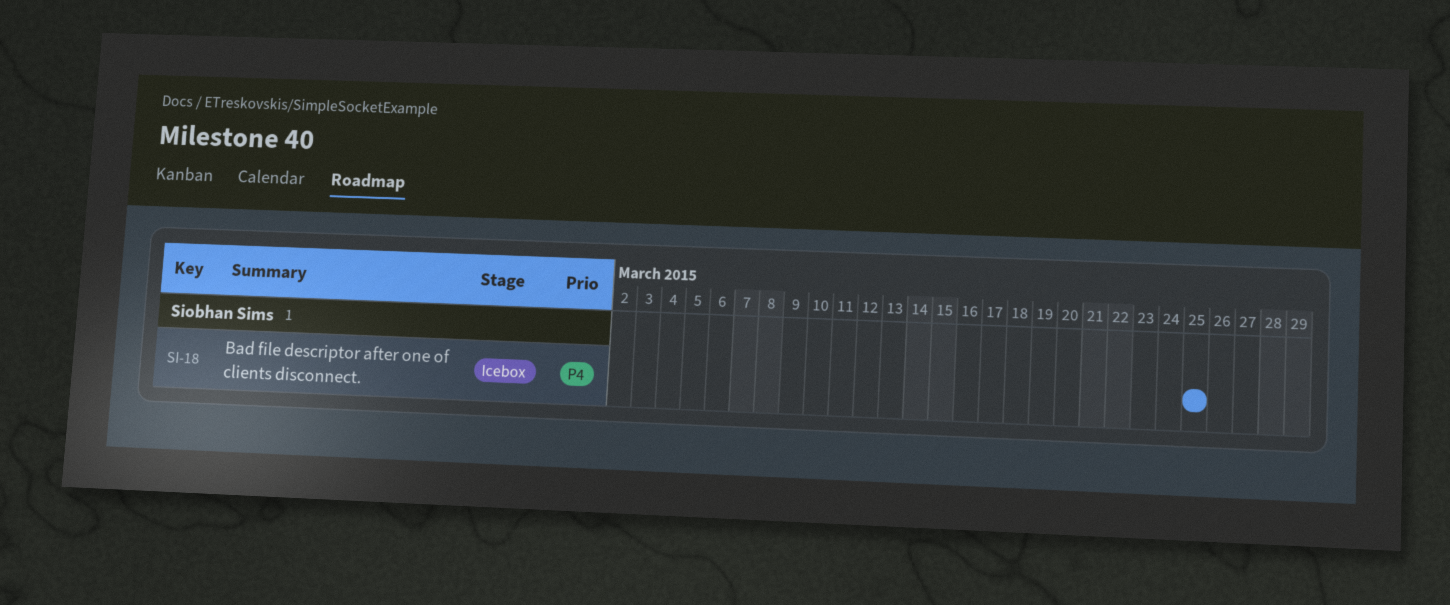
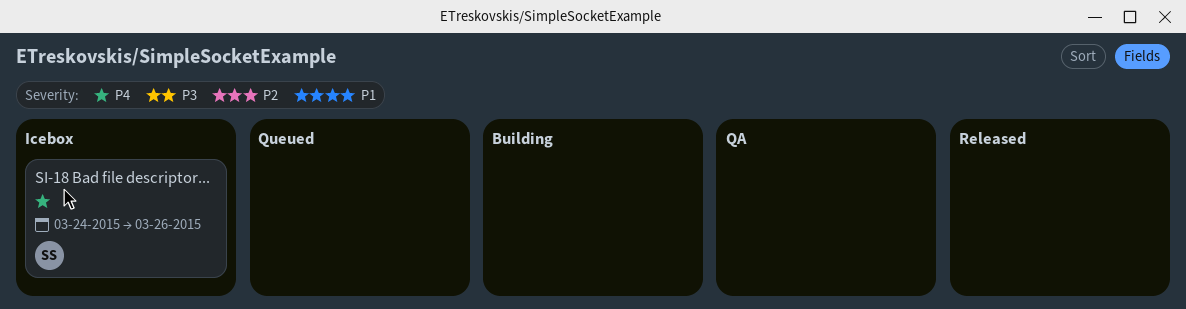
SI-18, start: Mar 25 -> Mar 24
SI-18, due: Mar 25 -> Mar 26

